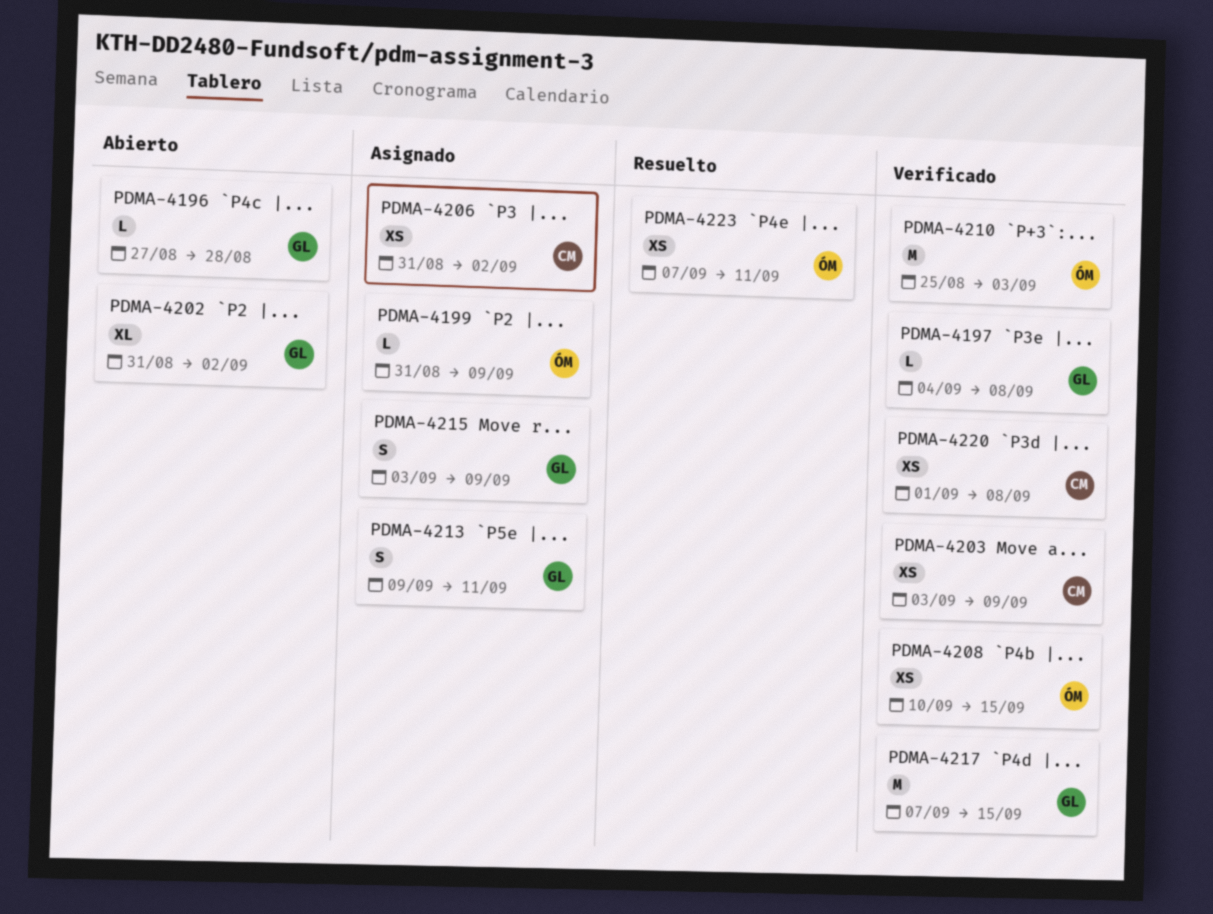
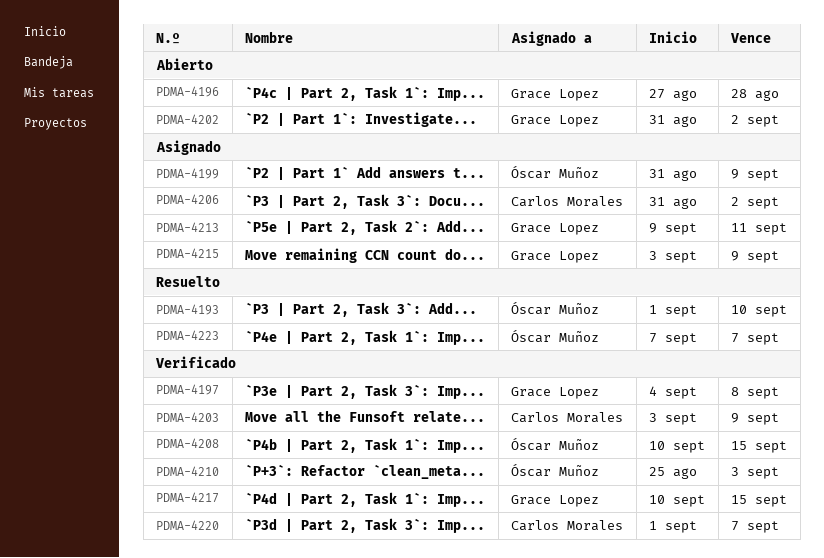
PDMA-4193: none -> present
PDMA-4217, start: Sep 7 -> Sep 10
PDMA-4220, due: Sep 8 -> Sep 7
PDMA-4223, due: Sep 11 -> Sep 7

